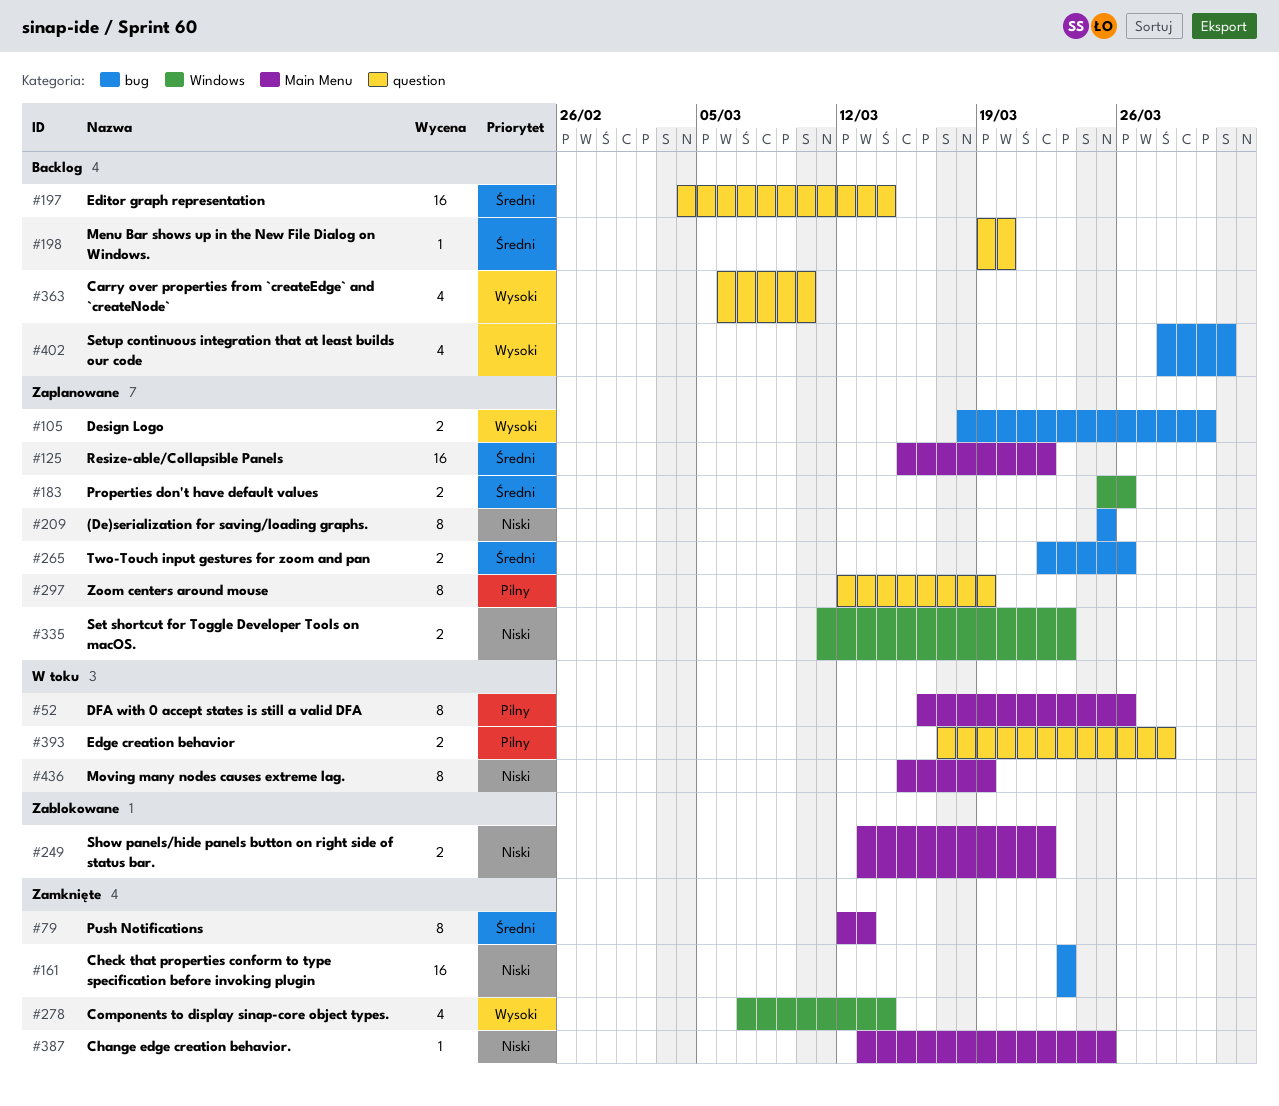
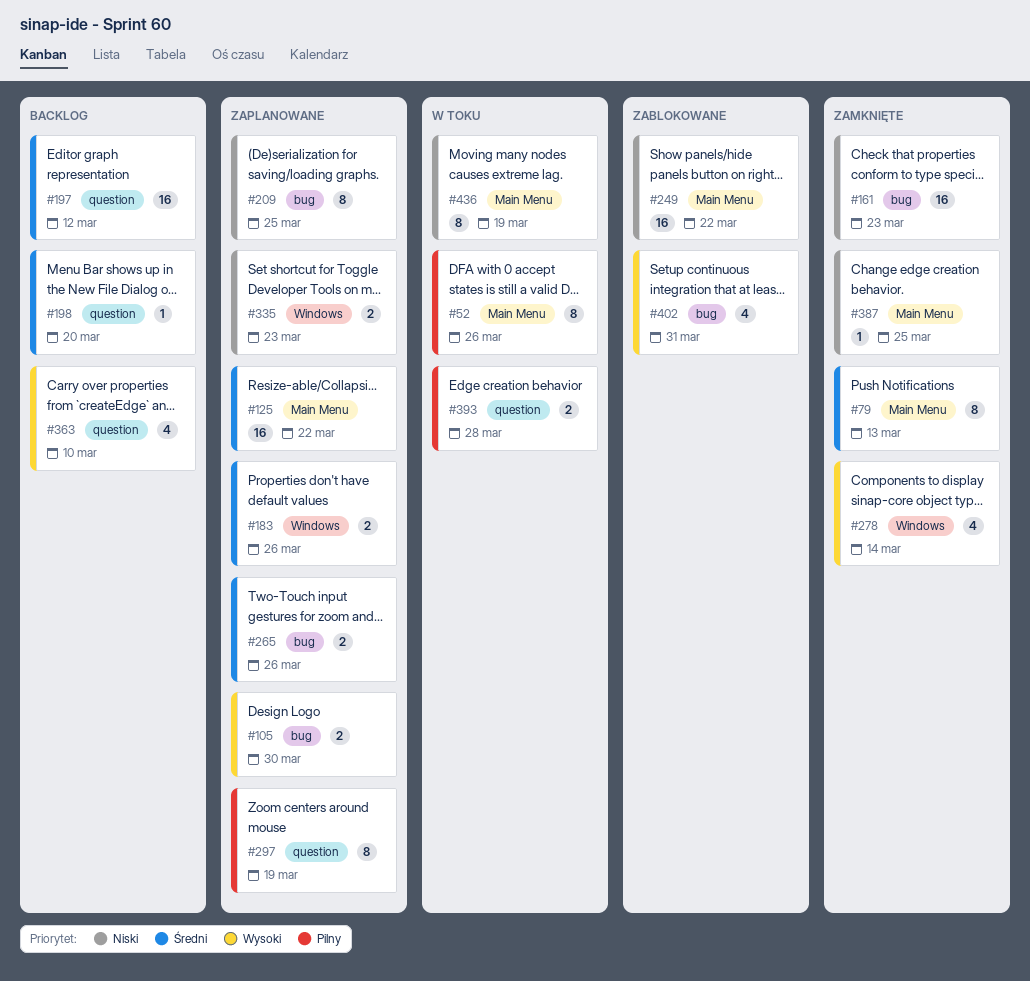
#197, due: Mar 14 -> Mar 12
#249, estimate: 2 -> 16
#402, status: Backlog -> Zablokowane

